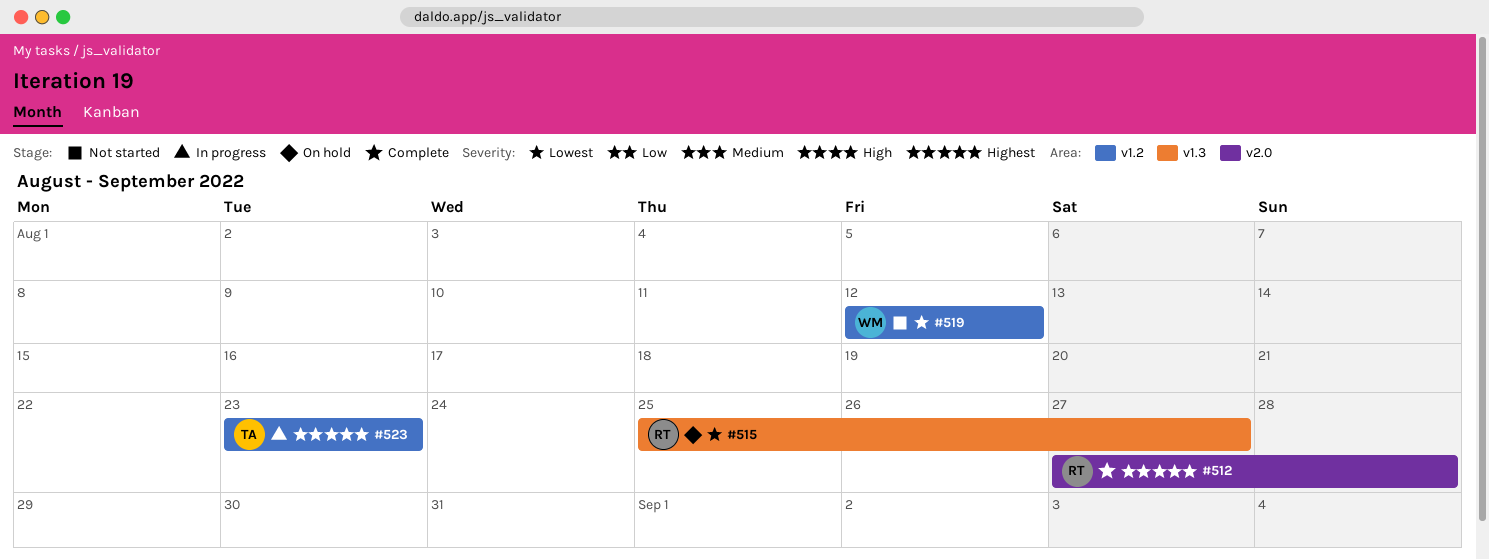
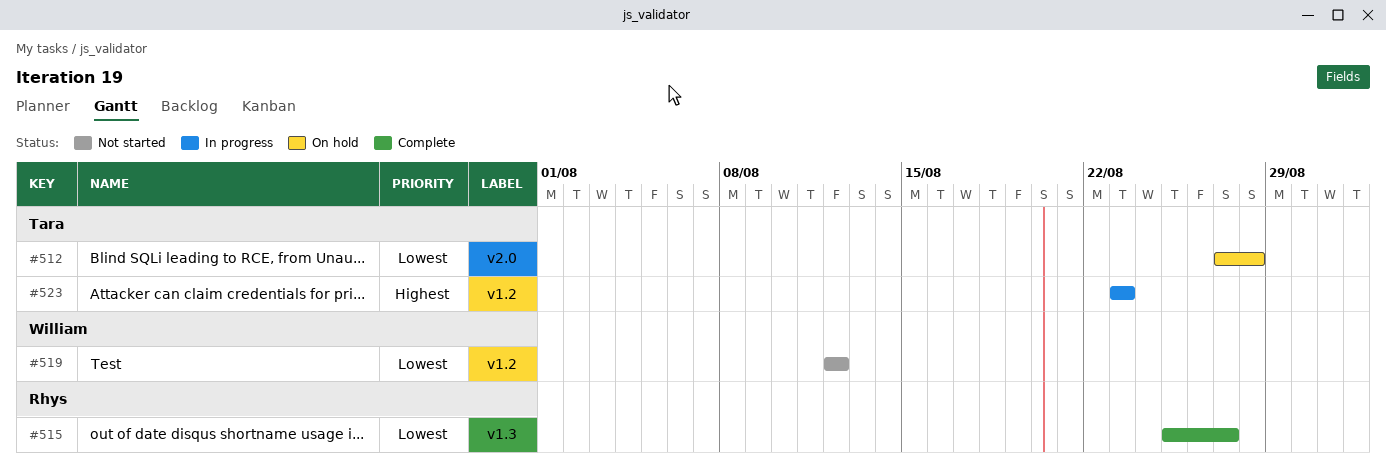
#512, status: Complete -> On hold
#512, owner: Rhys -> Tara
#512, priority: Highest -> Lowest
#515, status: On hold -> Complete

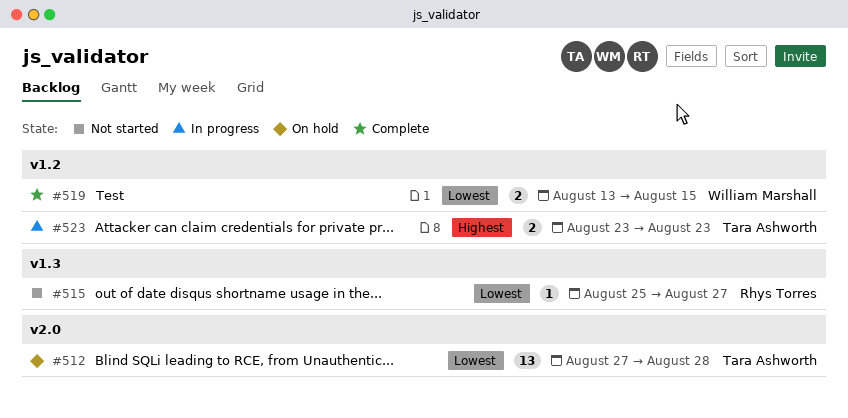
#515, status: Complete -> Not started
#519, status: Not started -> Complete
#519, start: Aug 12 -> Aug 13
#519, due: Aug 12 -> Aug 15

